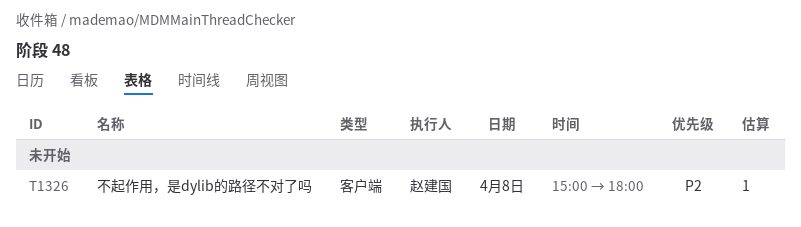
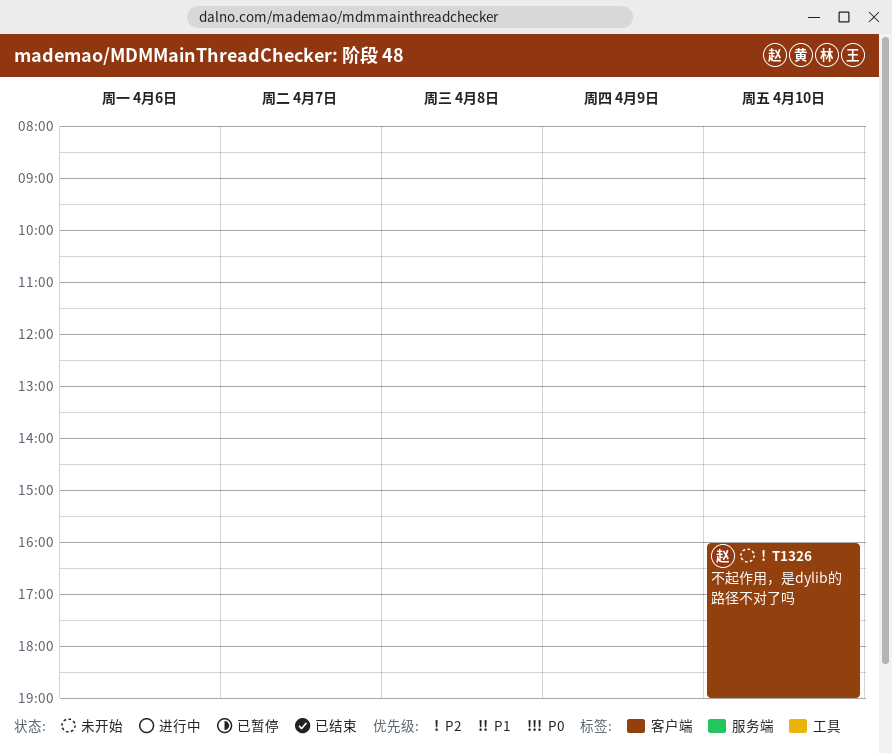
T1326, day: Apr 8 -> Apr 10
T1326, begins: 15:00 -> 16:00
T1326, ends: 18:00 -> 19:00

